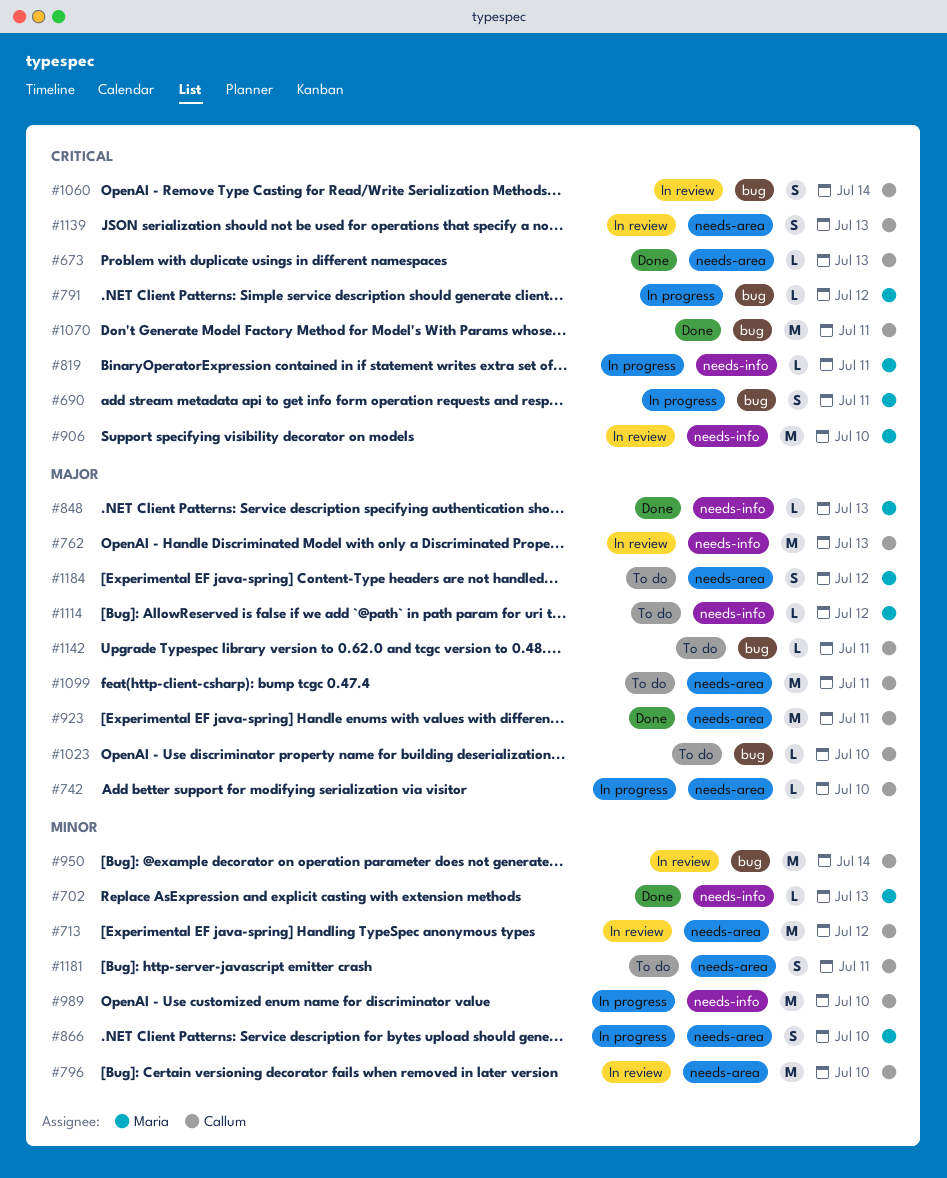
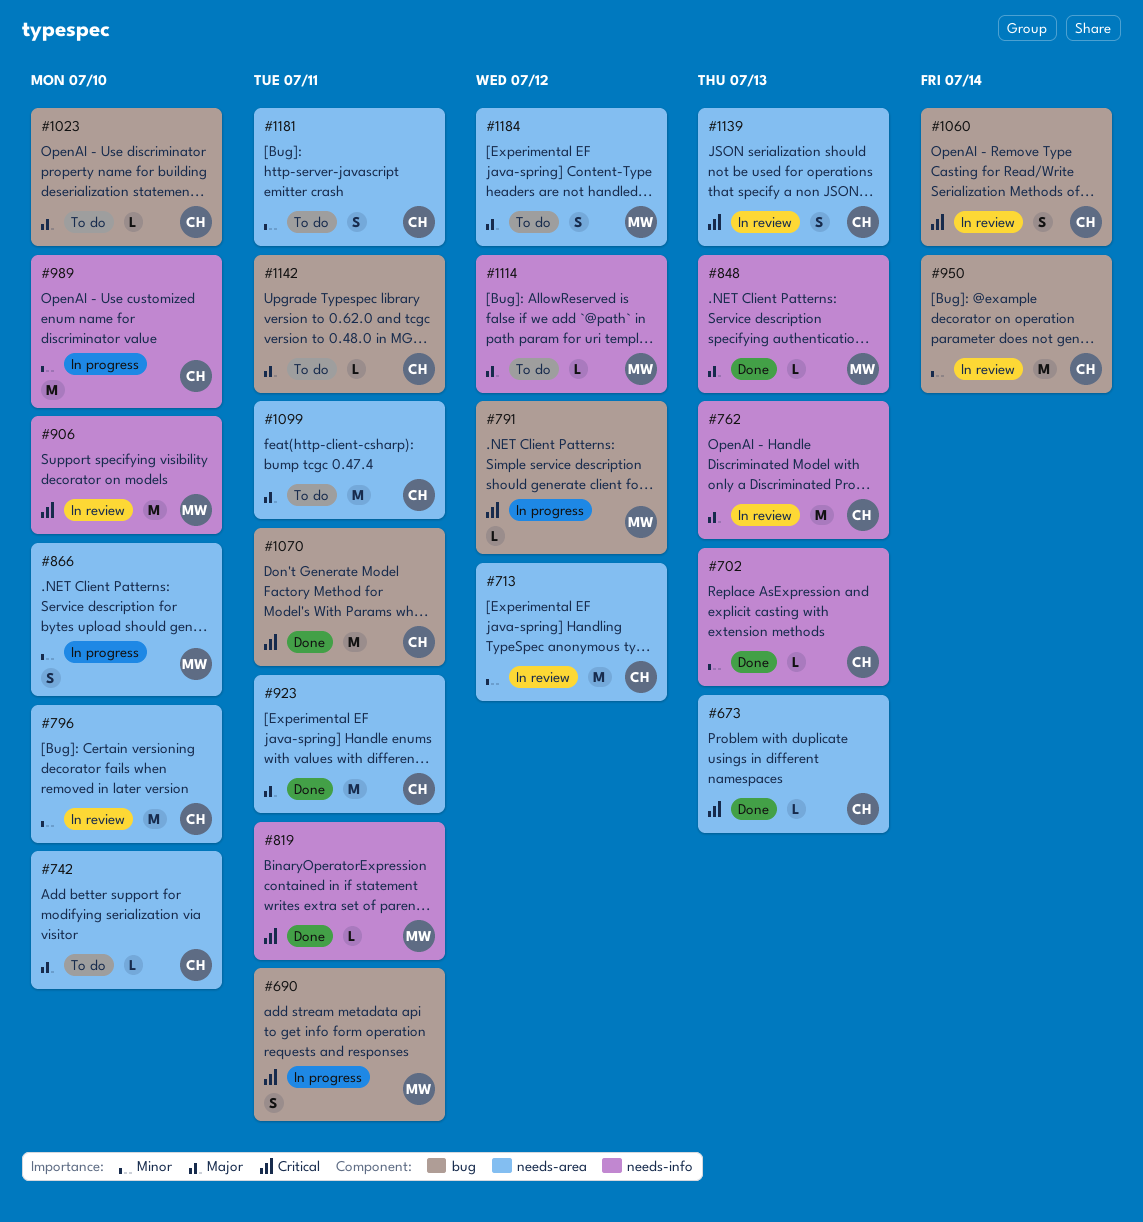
#702, owner: Maria -> Callum
#742, status: In progress -> To do
#819, status: In progress -> Done

